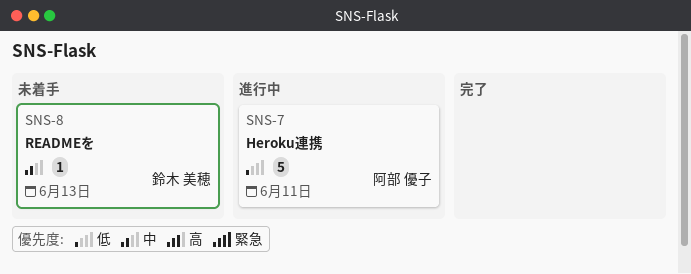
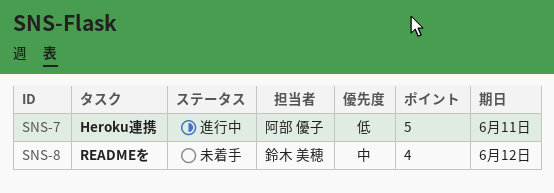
SNS-8, estimate: 1 -> 4
SNS-8, due: Jun 13 -> Jun 12

